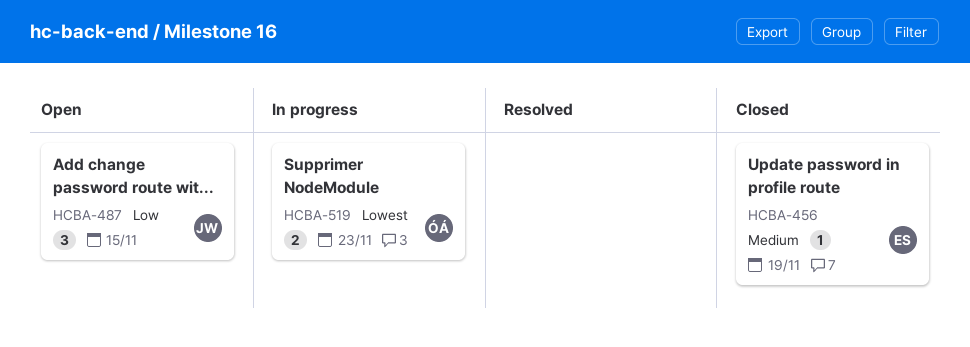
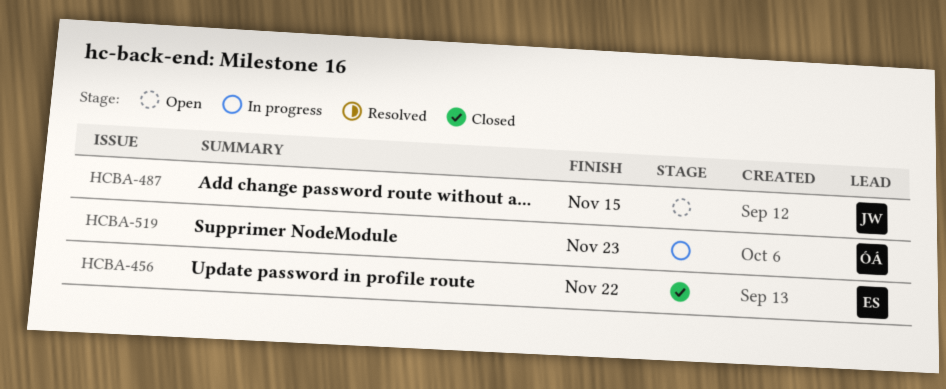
HCBA-456, due: Nov 19 -> Nov 22

